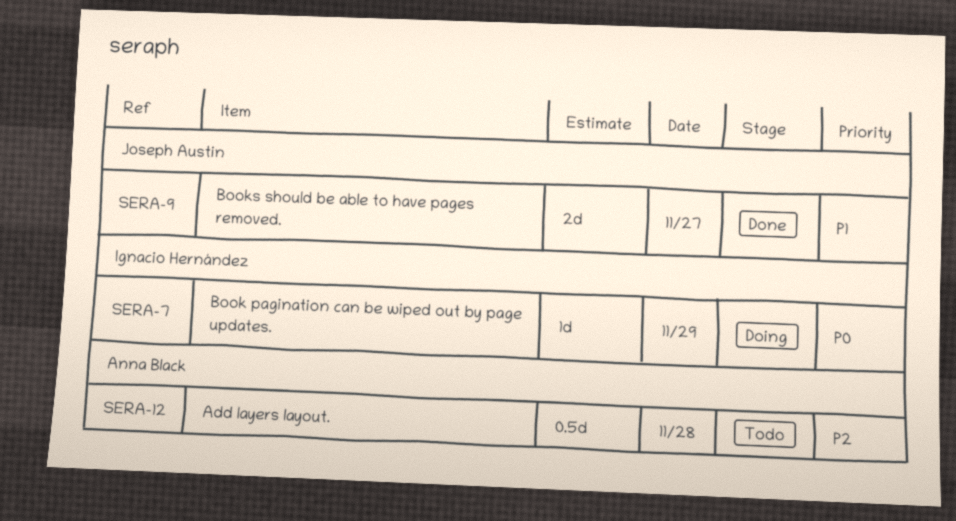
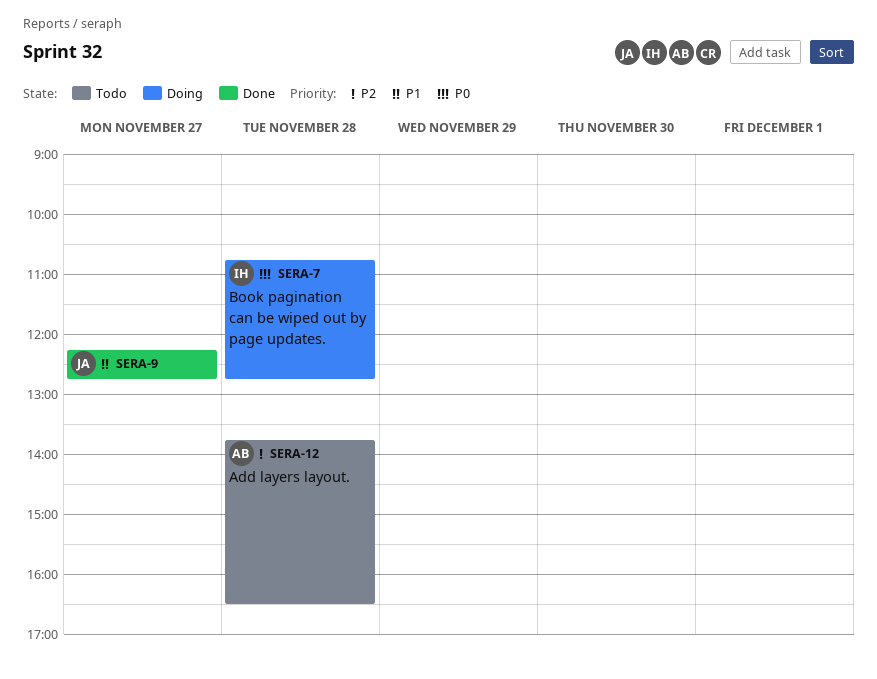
SERA-7, day: Nov 29 -> Nov 28

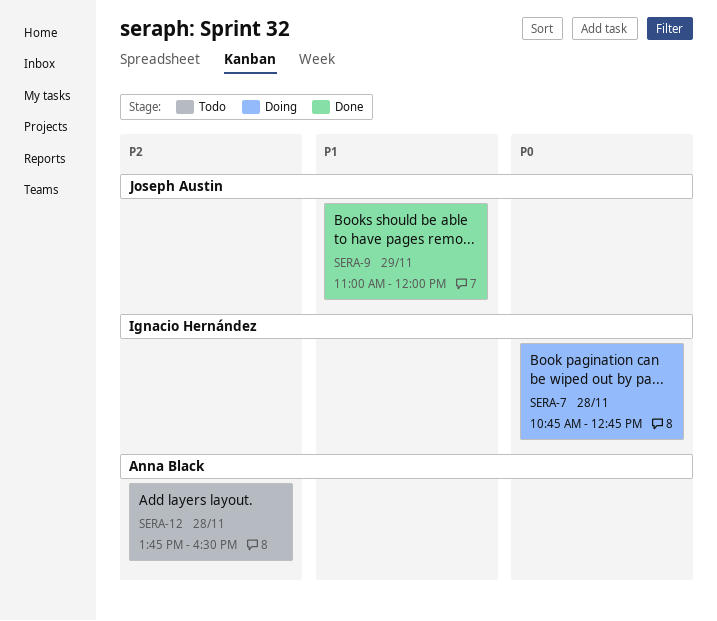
SERA-9, day: Nov 27 -> Nov 29
SERA-9, begins: 12:15 -> 11:00
SERA-9, ends: 12:45 -> 12:00

